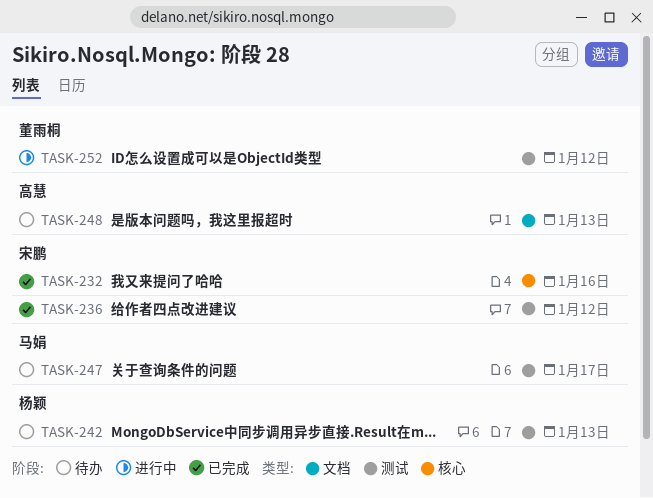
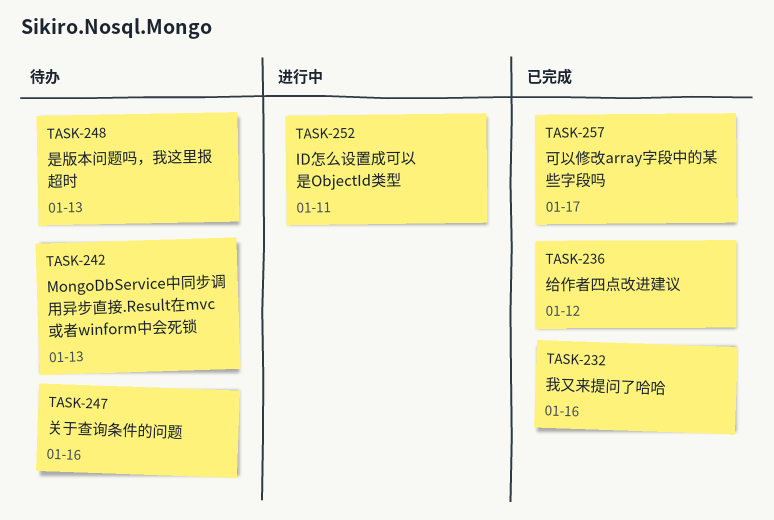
TASK-247, due: Jan 17 -> Jan 16
TASK-252, due: Jan 12 -> Jan 11
TASK-257: none -> present

